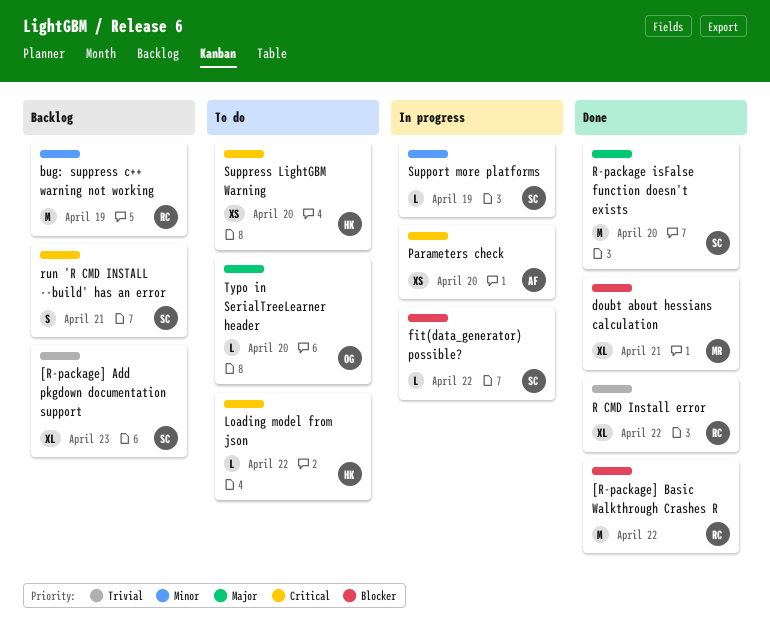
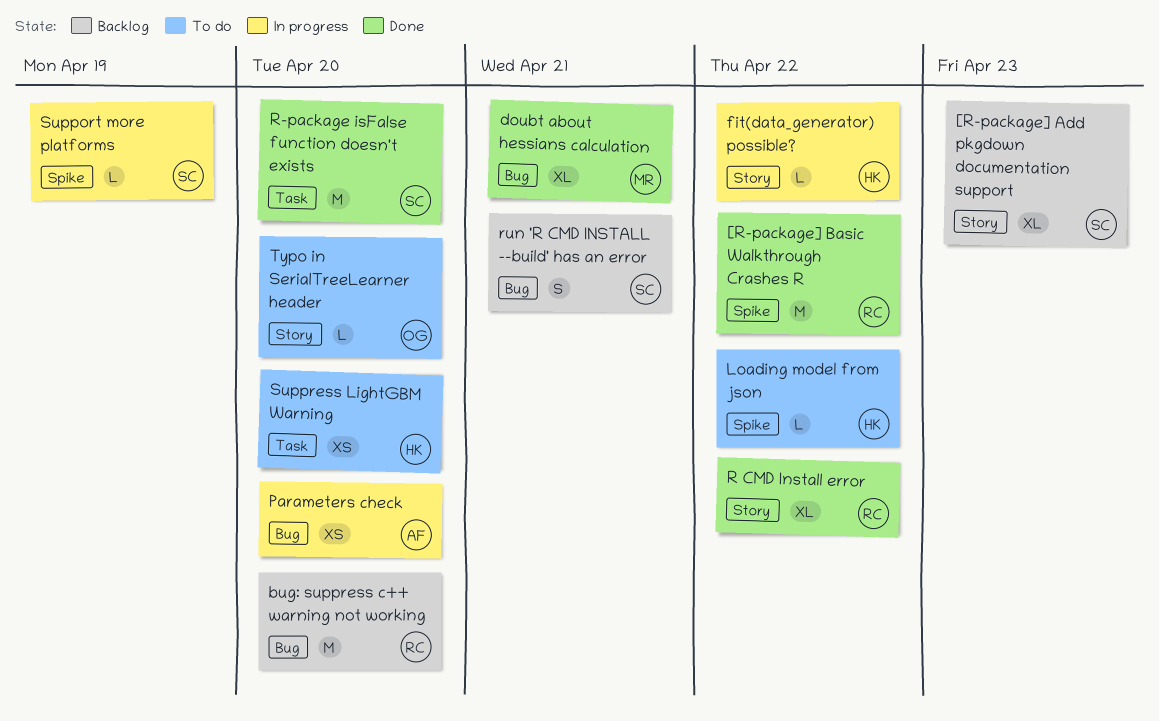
bug: suppress c++ warning not working, due: Apr 19 -> Apr 20
fit(data_generator) possible?, owner: SC -> HK

